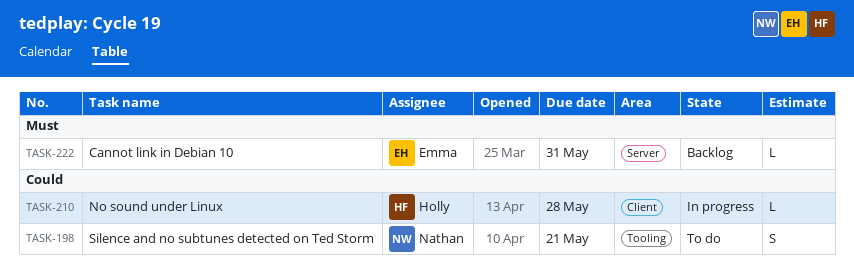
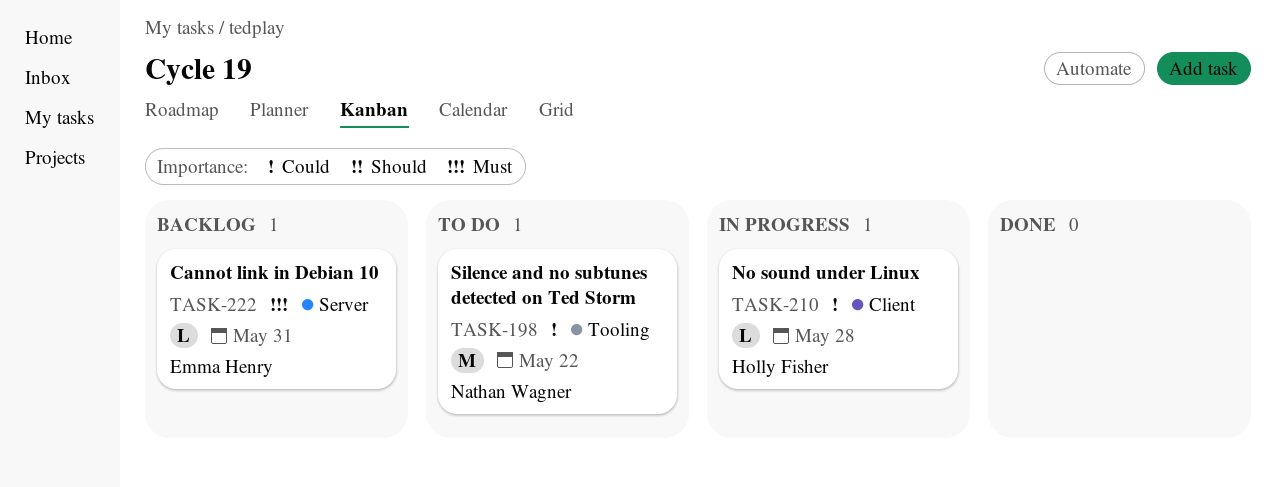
TASK-198, estimate: S -> M
TASK-198, due: May 21 -> May 22

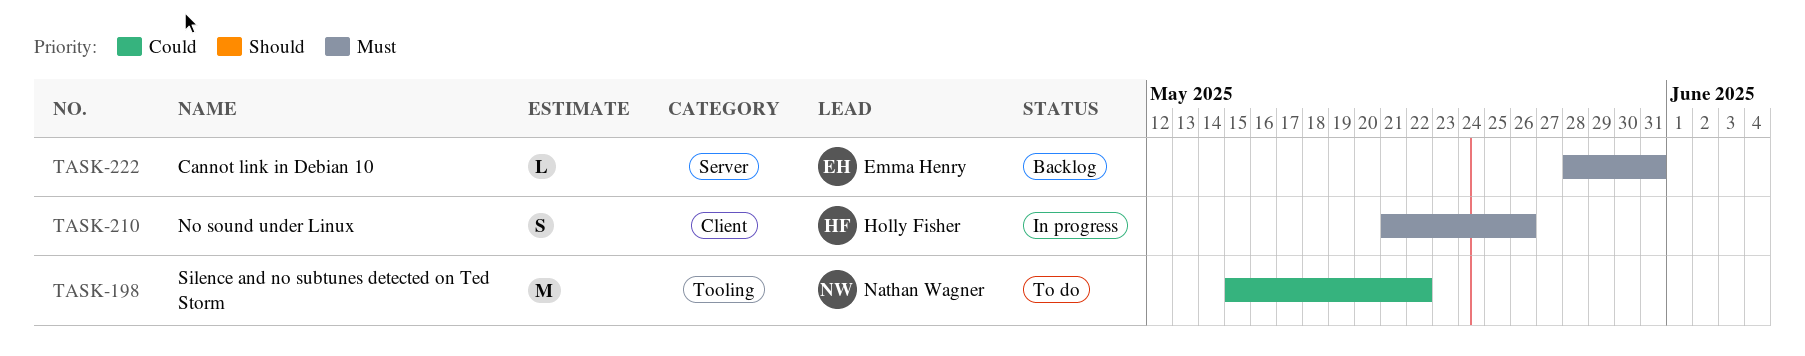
TASK-210, priority: Could -> Must
TASK-210, estimate: L -> S
TASK-210, due: May 28 -> May 26

